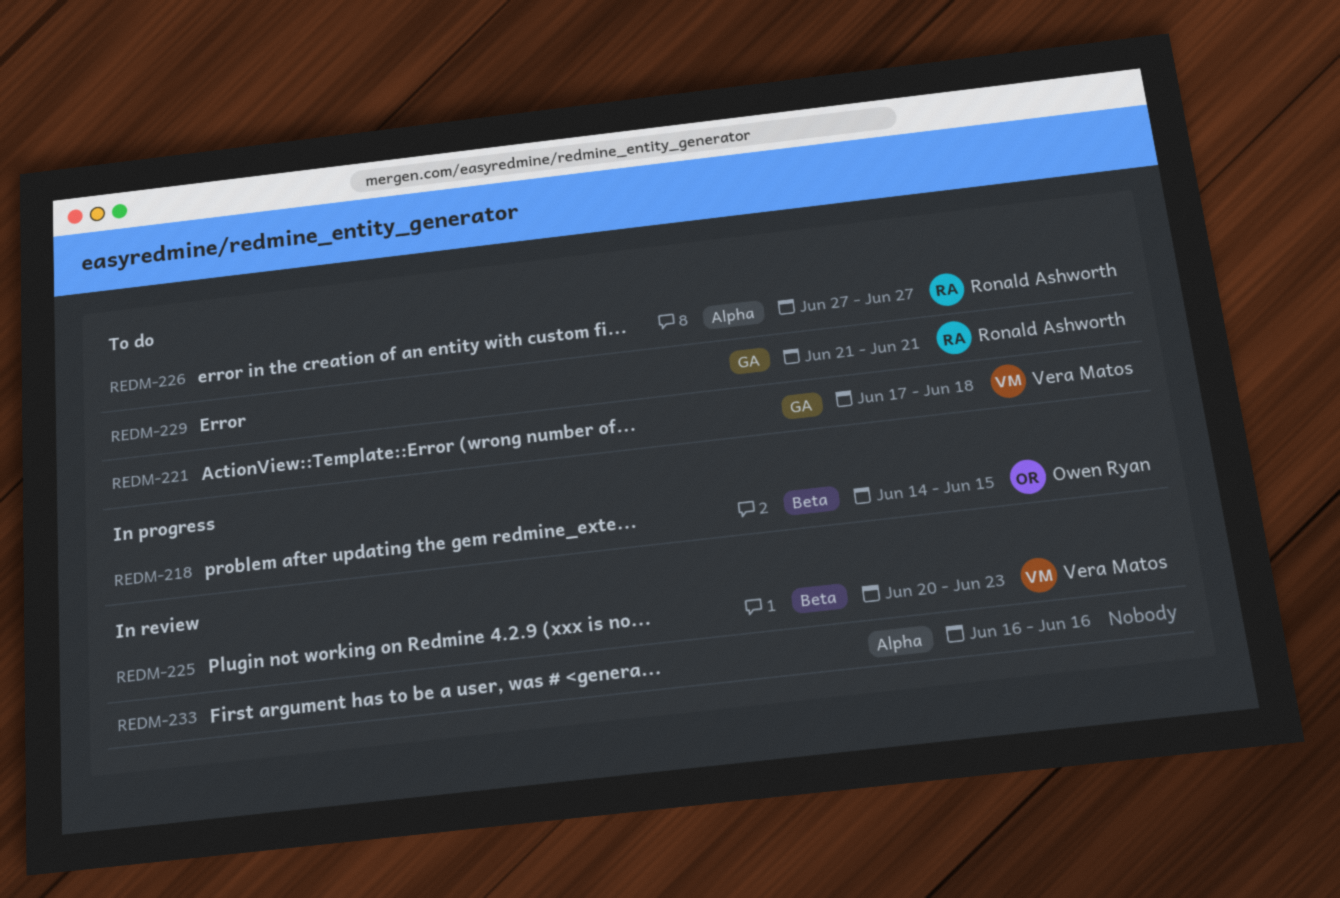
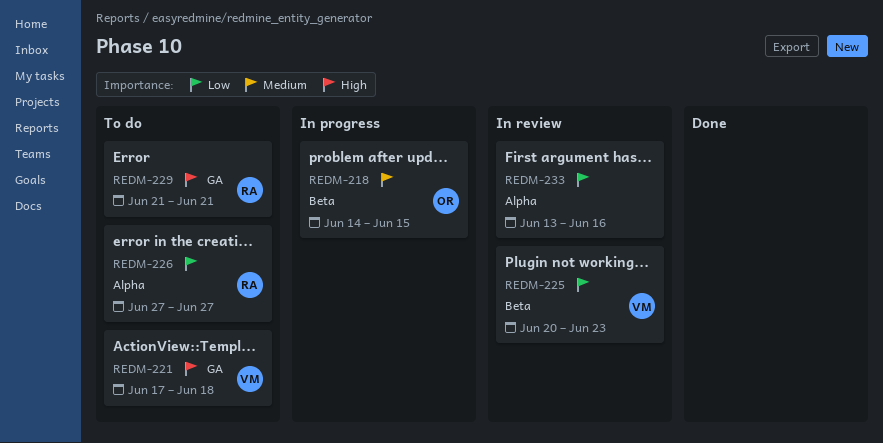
REDM-233, start: Jun 16 -> Jun 13

